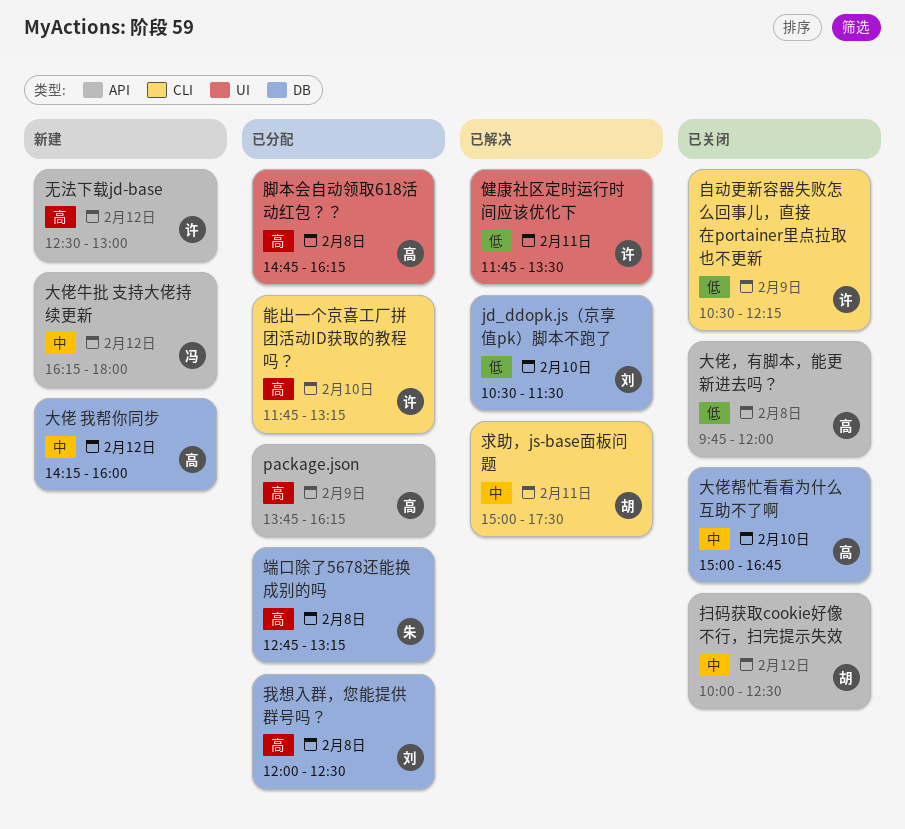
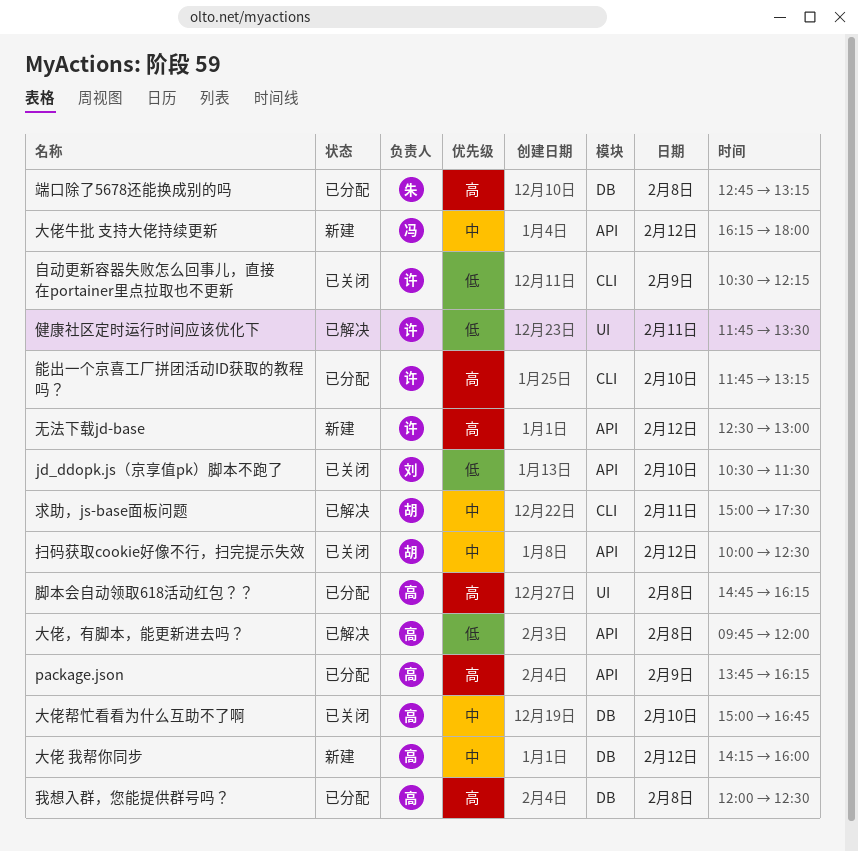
jd_ddopk.js（京享值pk）脚本不跑了, status: 已解决 -> 已关闭
jd_ddopk.js（京享值pk）脚本不跑了, label: DB -> API
大佬，有脚本，能更新进去吗？, status: 已关闭 -> 已解决
我想入群，您能提供群号吗？, owner: 刘 -> 高

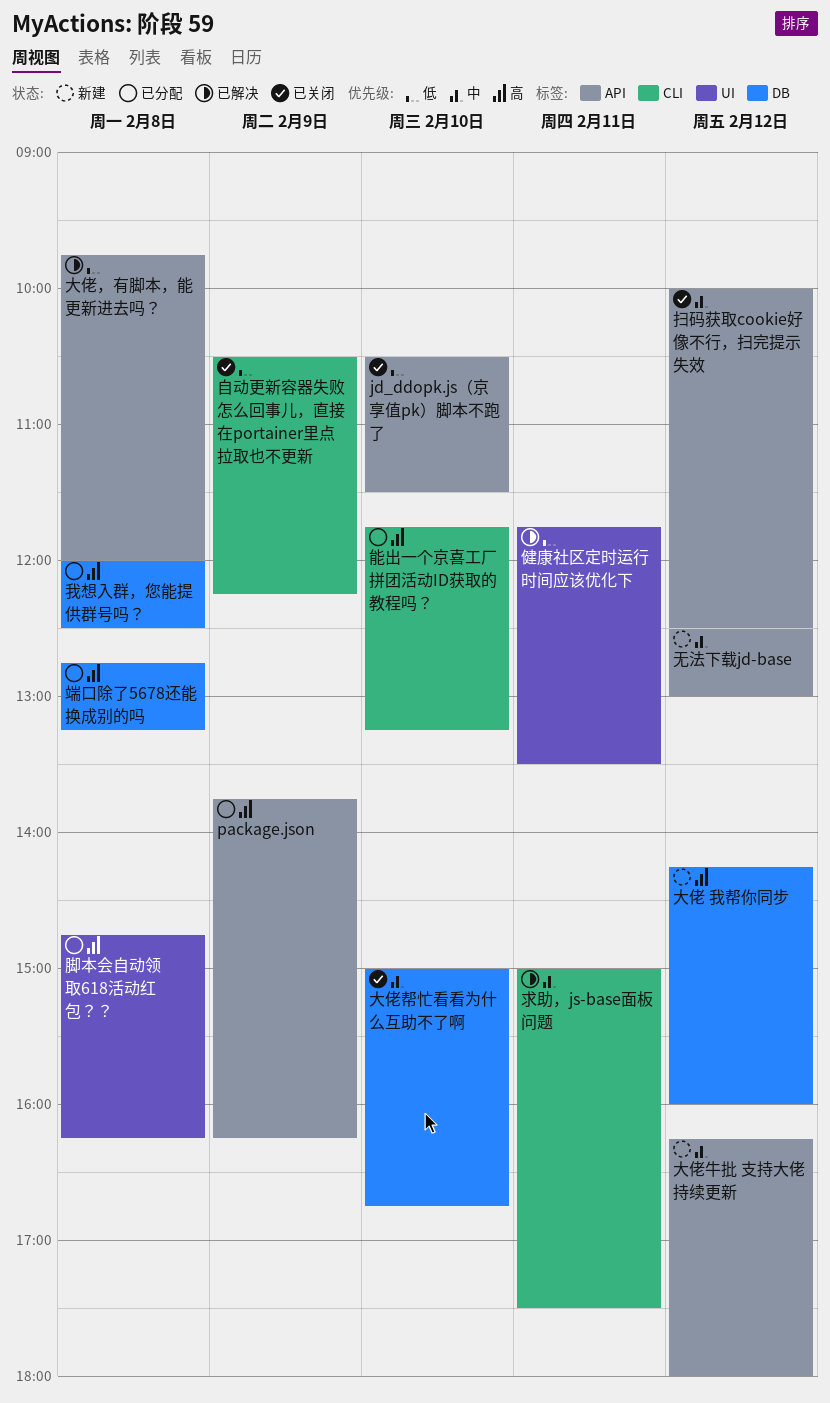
大佬 我帮你同步, priority: 中 -> 高
无法下载jd-base, priority: 高 -> 中

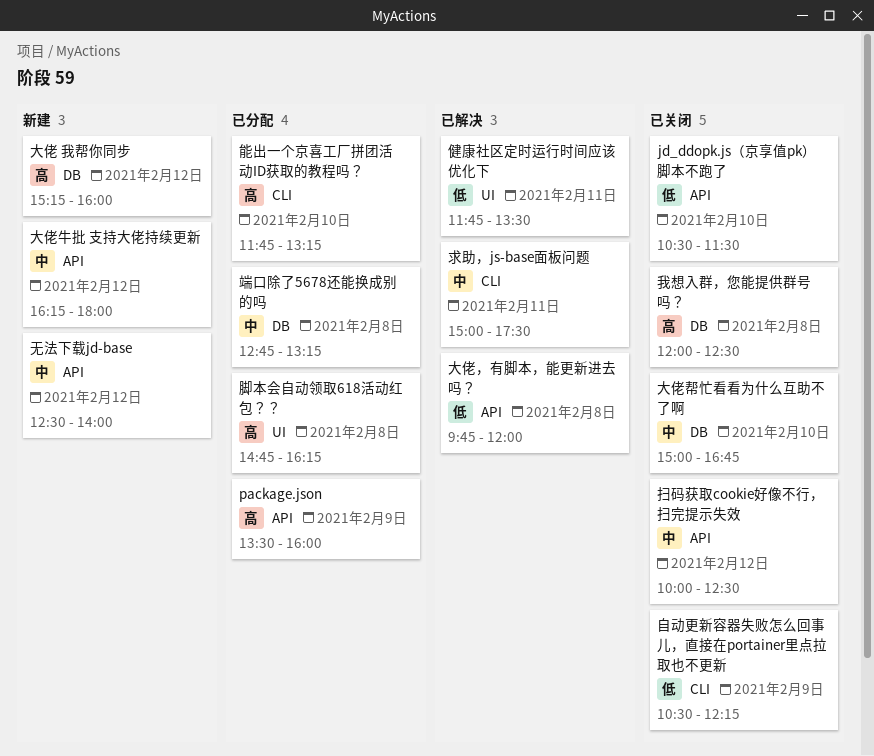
package.json, begins: 13:45 -> 13:30
package.json, ends: 16:15 -> 16:00
大佬 我帮你同步, begins: 14:15 -> 15:15
我想入群，您能提供群号吗？, status: 已分配 -> 已关闭
无法下载jd-base, ends: 13:00 -> 14:00
端口除了5678还能换成别的吗, priority: 高 -> 中

